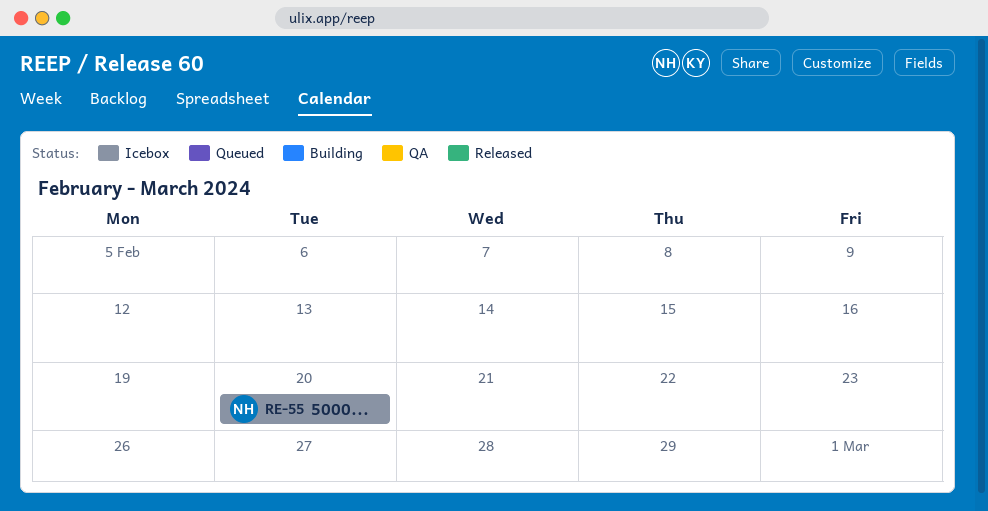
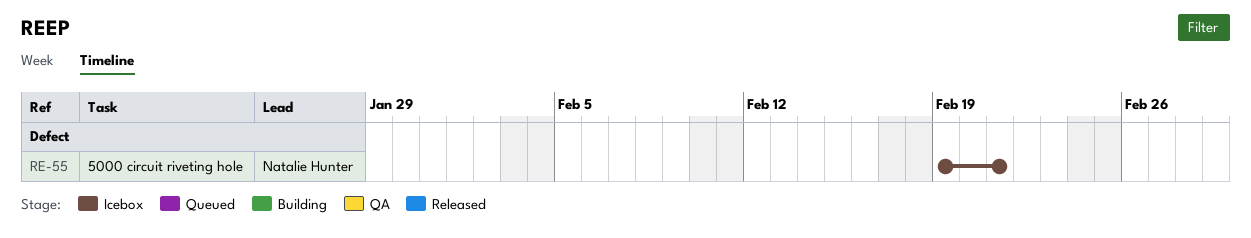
RE-55, start: Feb 20 -> Feb 19
RE-55, due: Feb 20 -> Feb 21

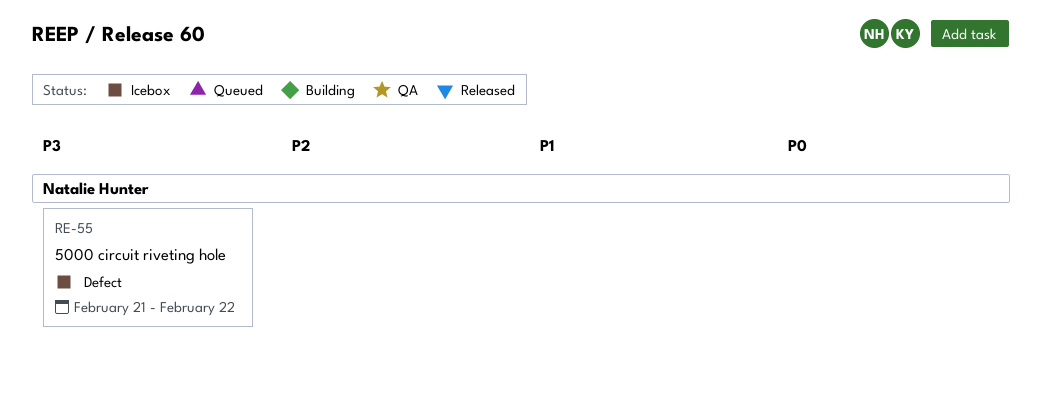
RE-55, start: Feb 19 -> Feb 21
RE-55, due: Feb 21 -> Feb 22

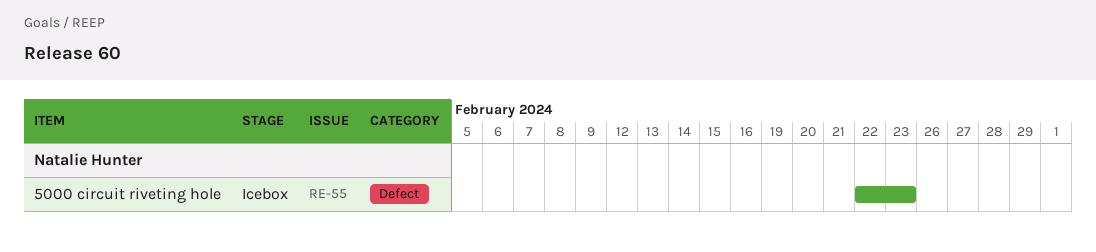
RE-55, start: Feb 21 -> Feb 22
RE-55, due: Feb 22 -> Feb 23

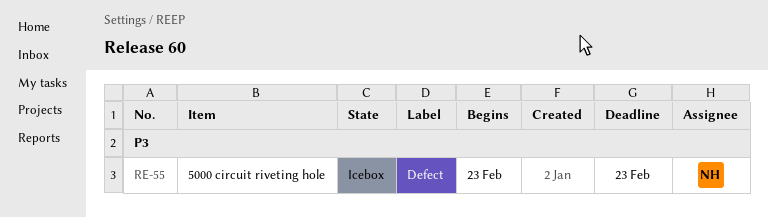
RE-55, start: Feb 22 -> Feb 23

